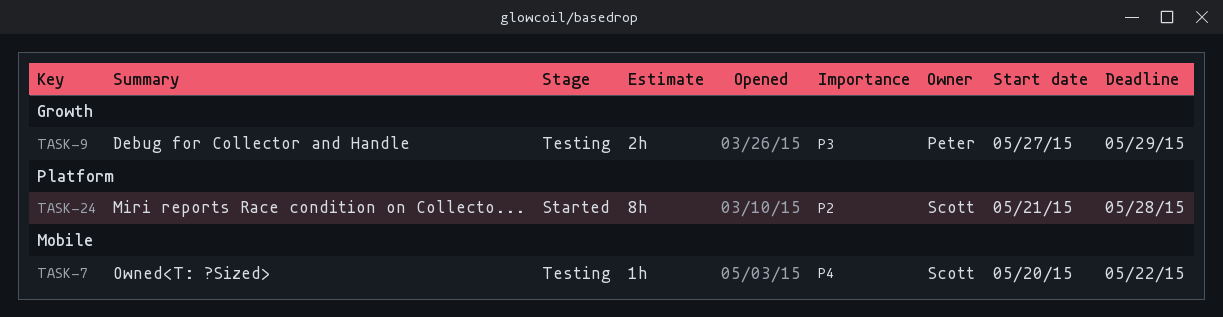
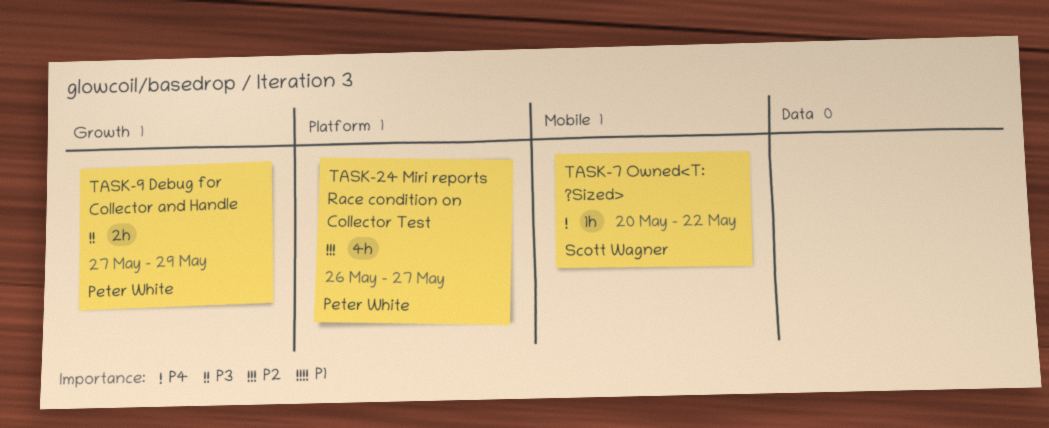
TASK-24, owner: Scott Wagner -> Peter White
TASK-24, estimate: 8h -> 4h
TASK-24, start: May 21 -> May 26
TASK-24, due: May 28 -> May 27

